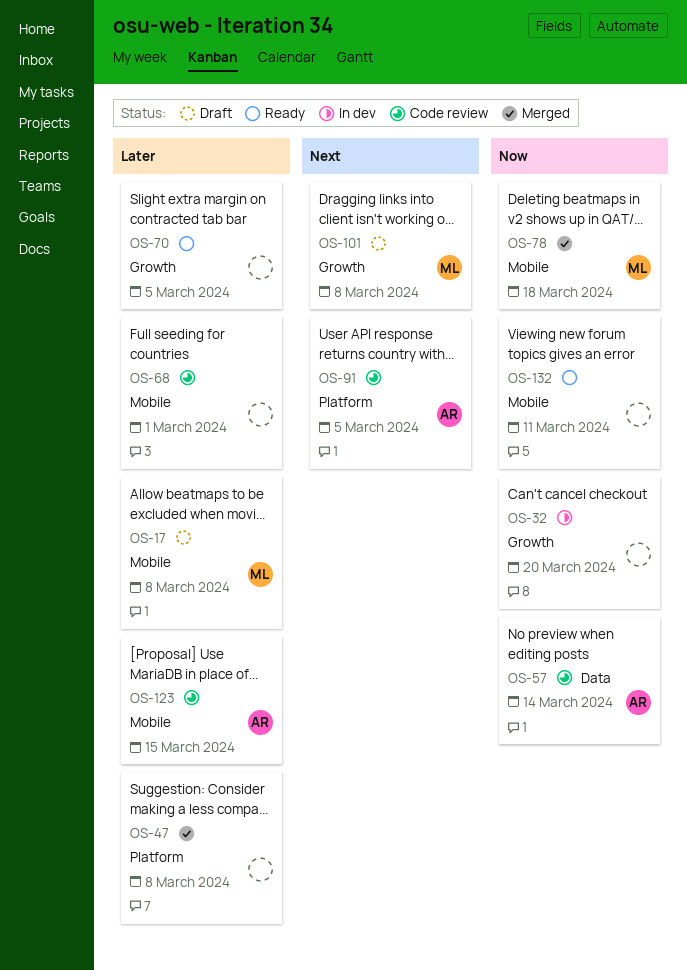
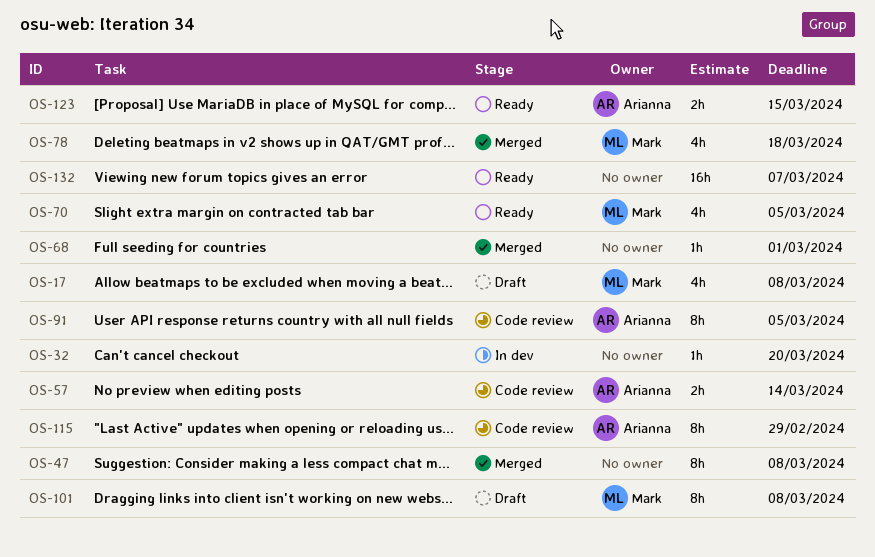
OS-68, status: Code review -> Merged
OS-70, owner: none -> Mark
OS-115: none -> present
OS-123, status: Code review -> Ready
OS-132, due: Mar 11 -> Mar 7

